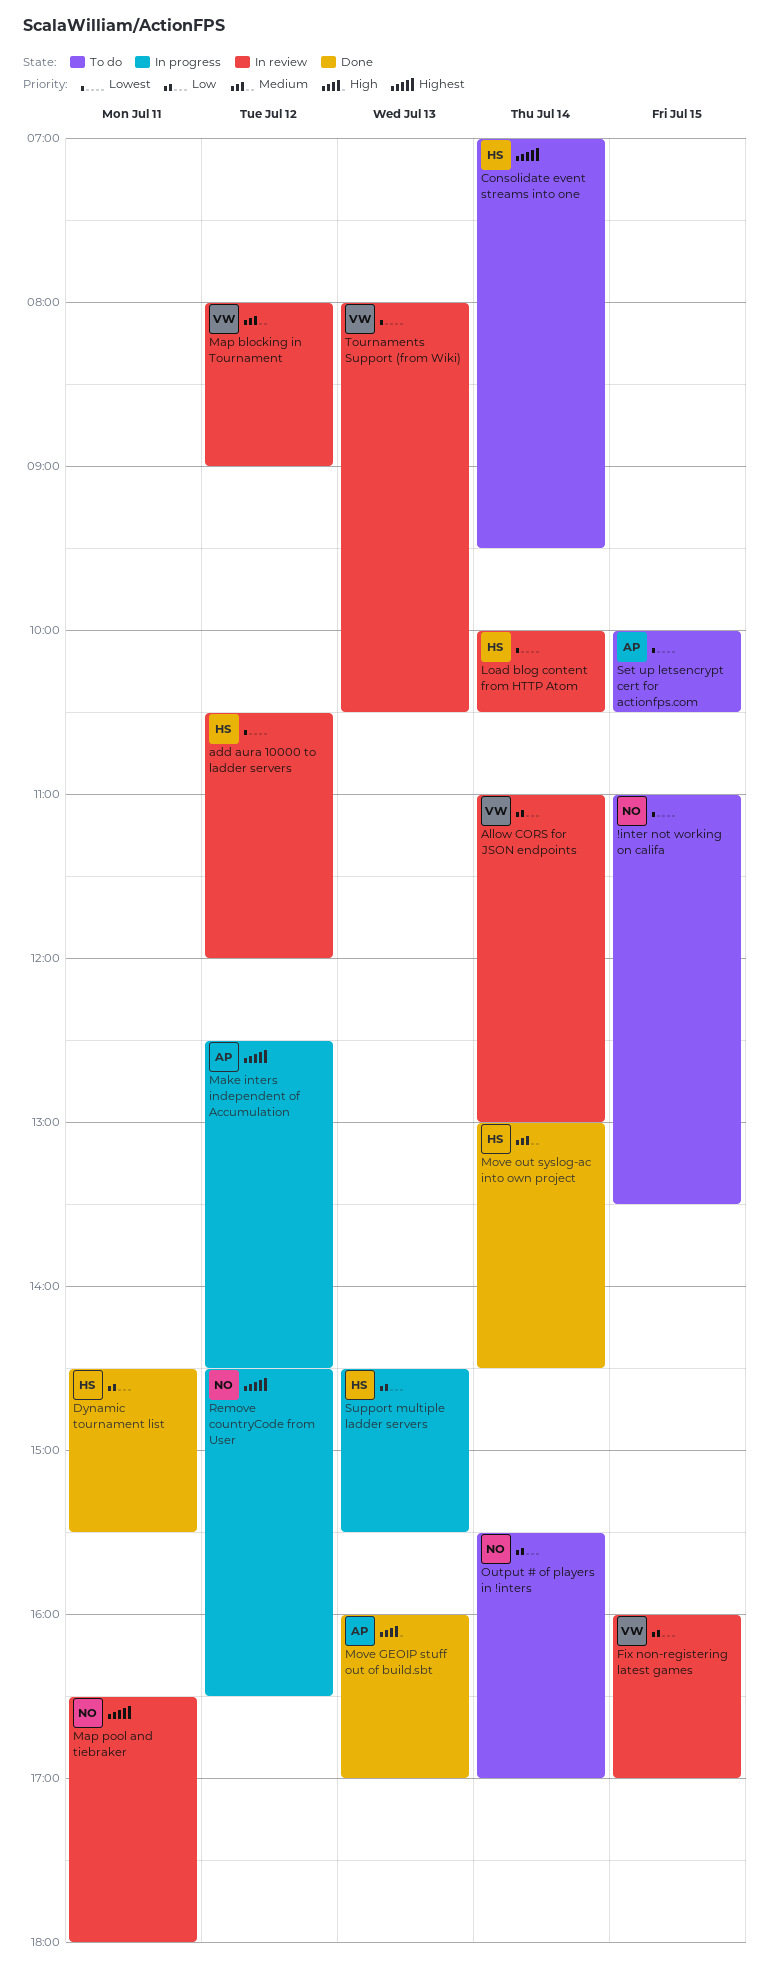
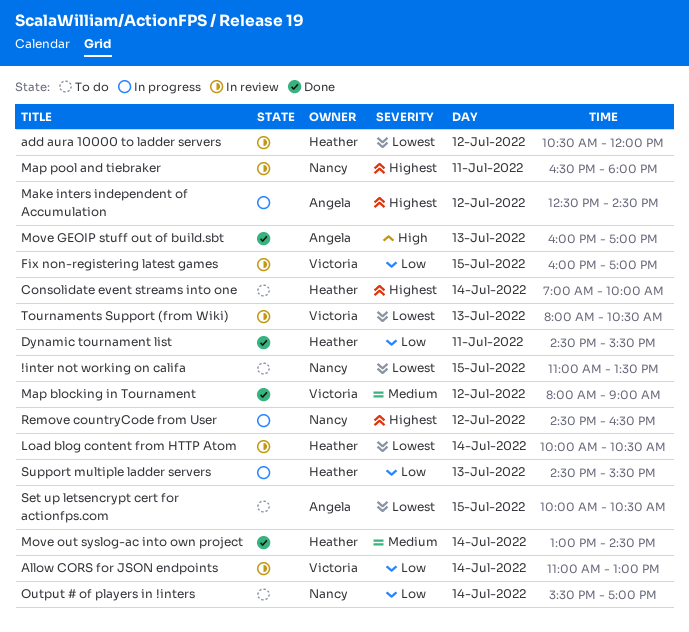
Consolidate event streams into one, ends: 09:30 -> 10:00
Map blocking in Tournament, status: In review -> Done

